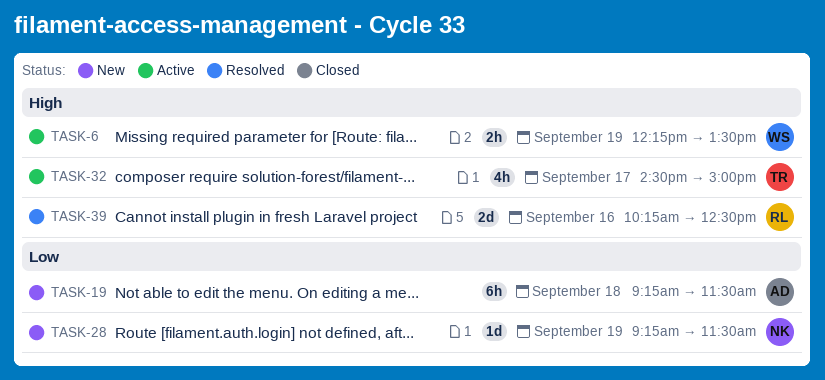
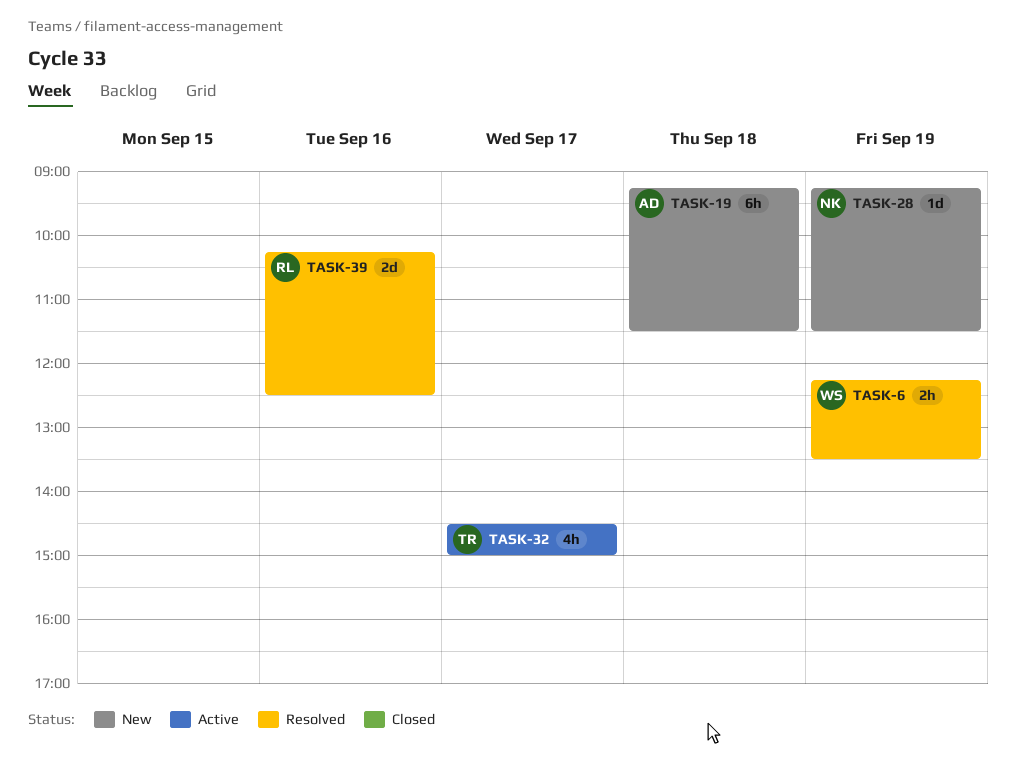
TASK-6, status: Active -> Resolved

